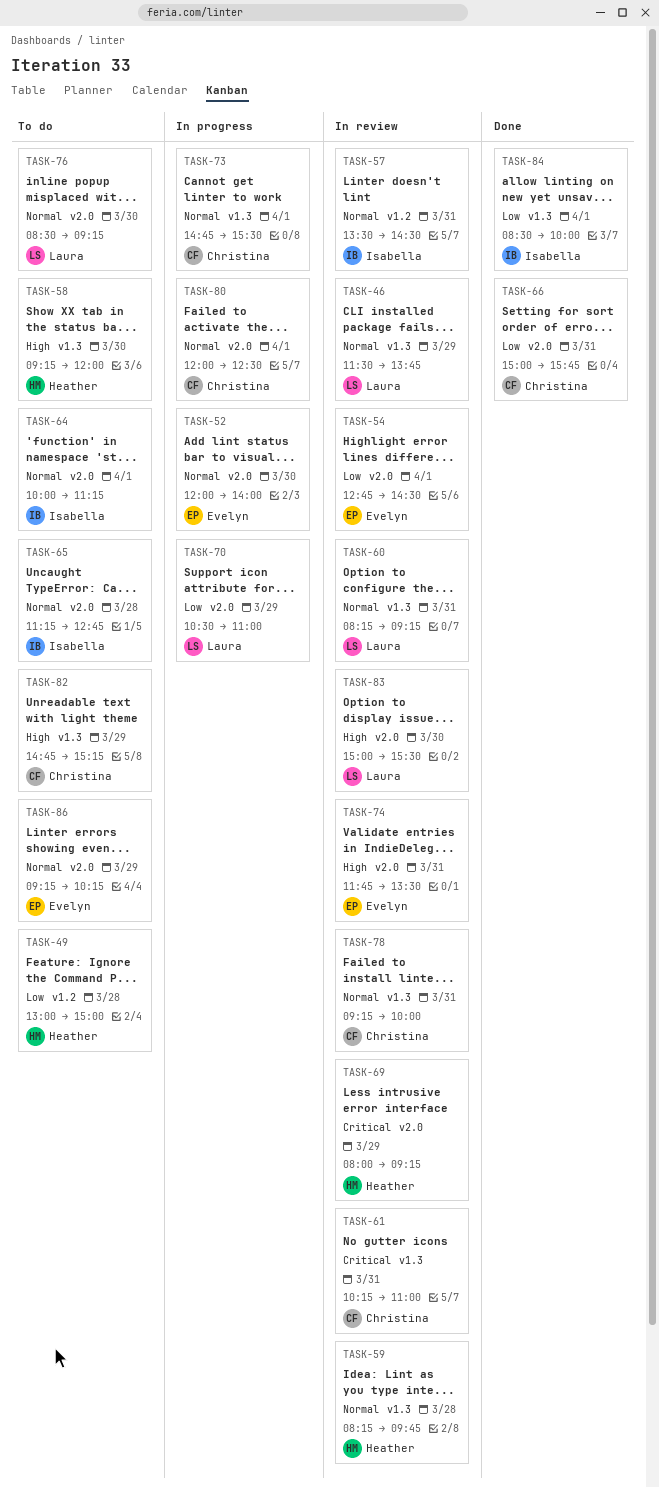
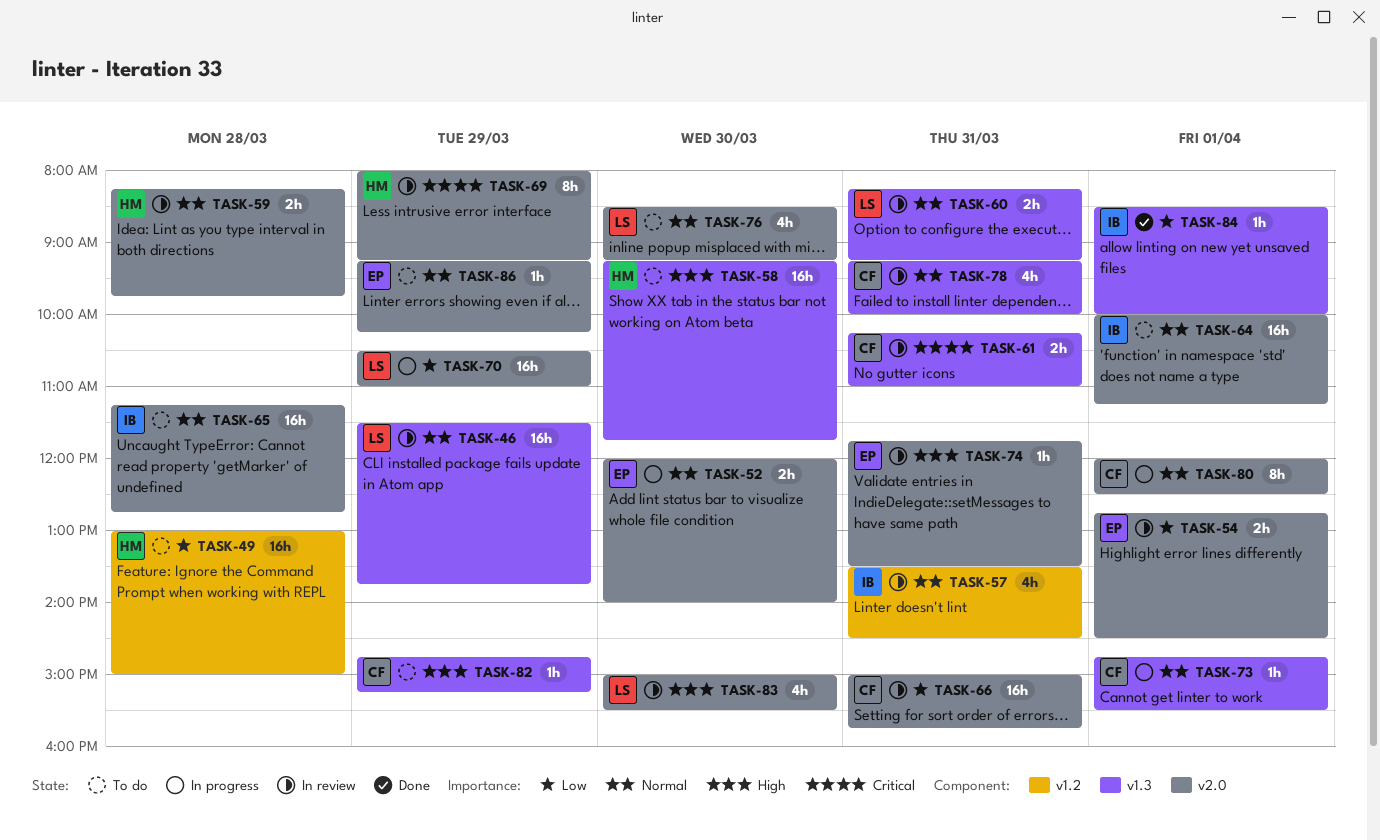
TASK-58, ends: 12:00 -> 11:45
TASK-59, label: v1.3 -> v2.0
TASK-66, status: Done -> In review

